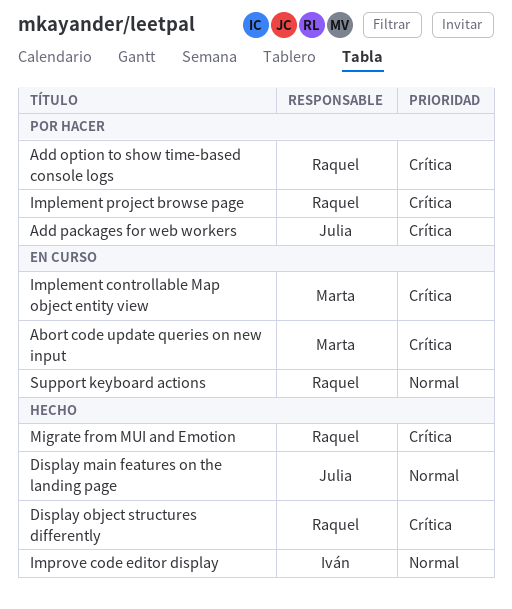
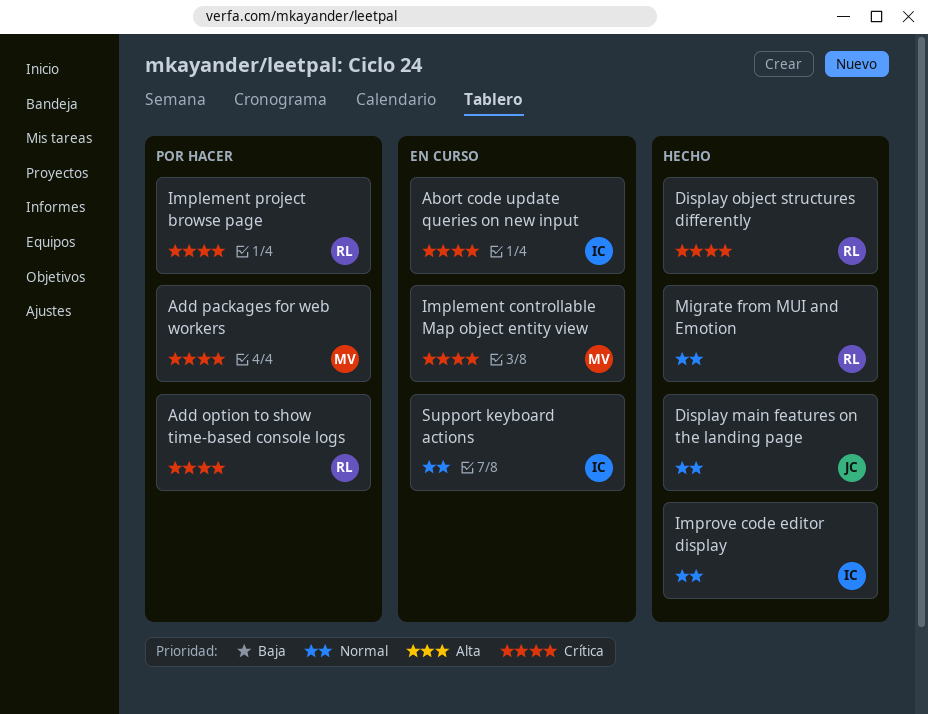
Abort code update queries on new input, owner: Marta -> Iván
Add packages for web workers, owner: Julia -> Marta
Migrate from MUI and Emotion, priority: Crítica -> Normal
Support keyboard actions, owner: Raquel -> Iván

